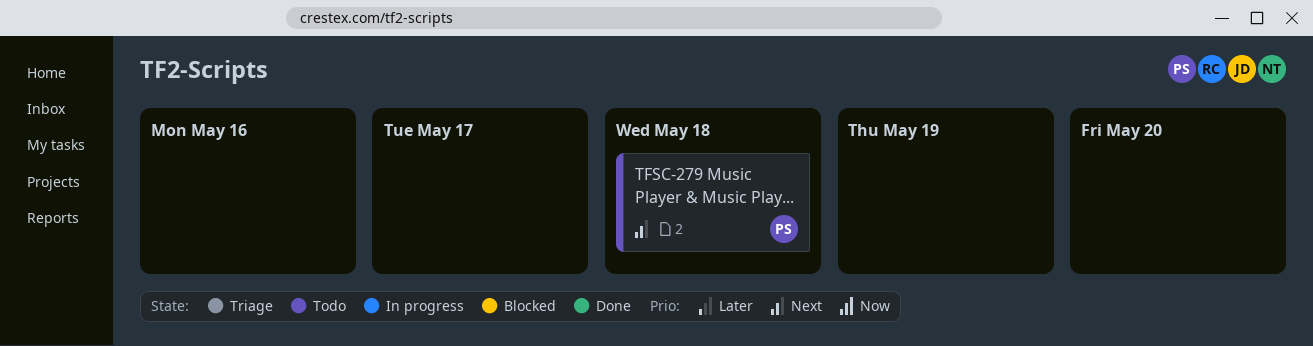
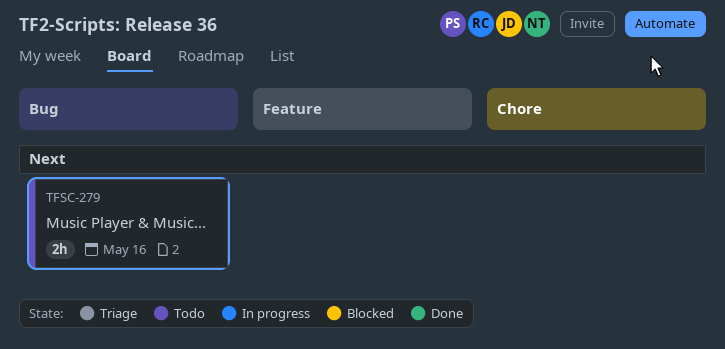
TFSC-279, due: May 18 -> May 16

